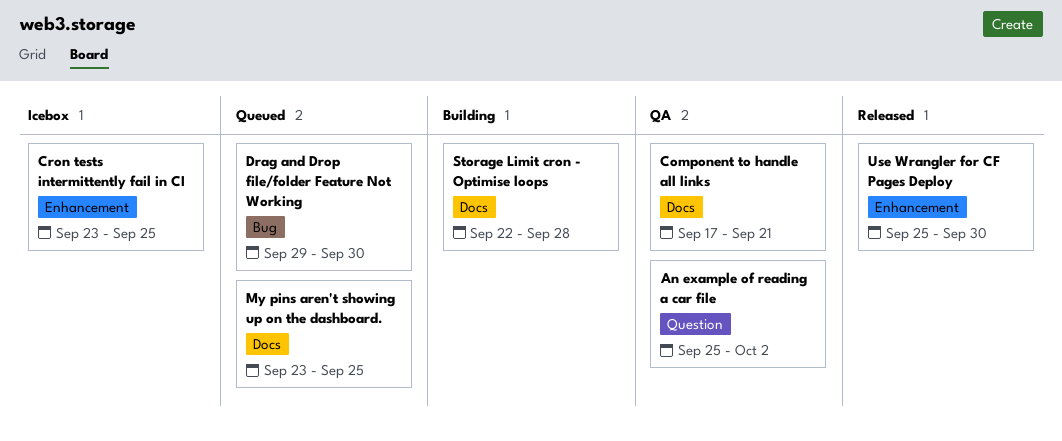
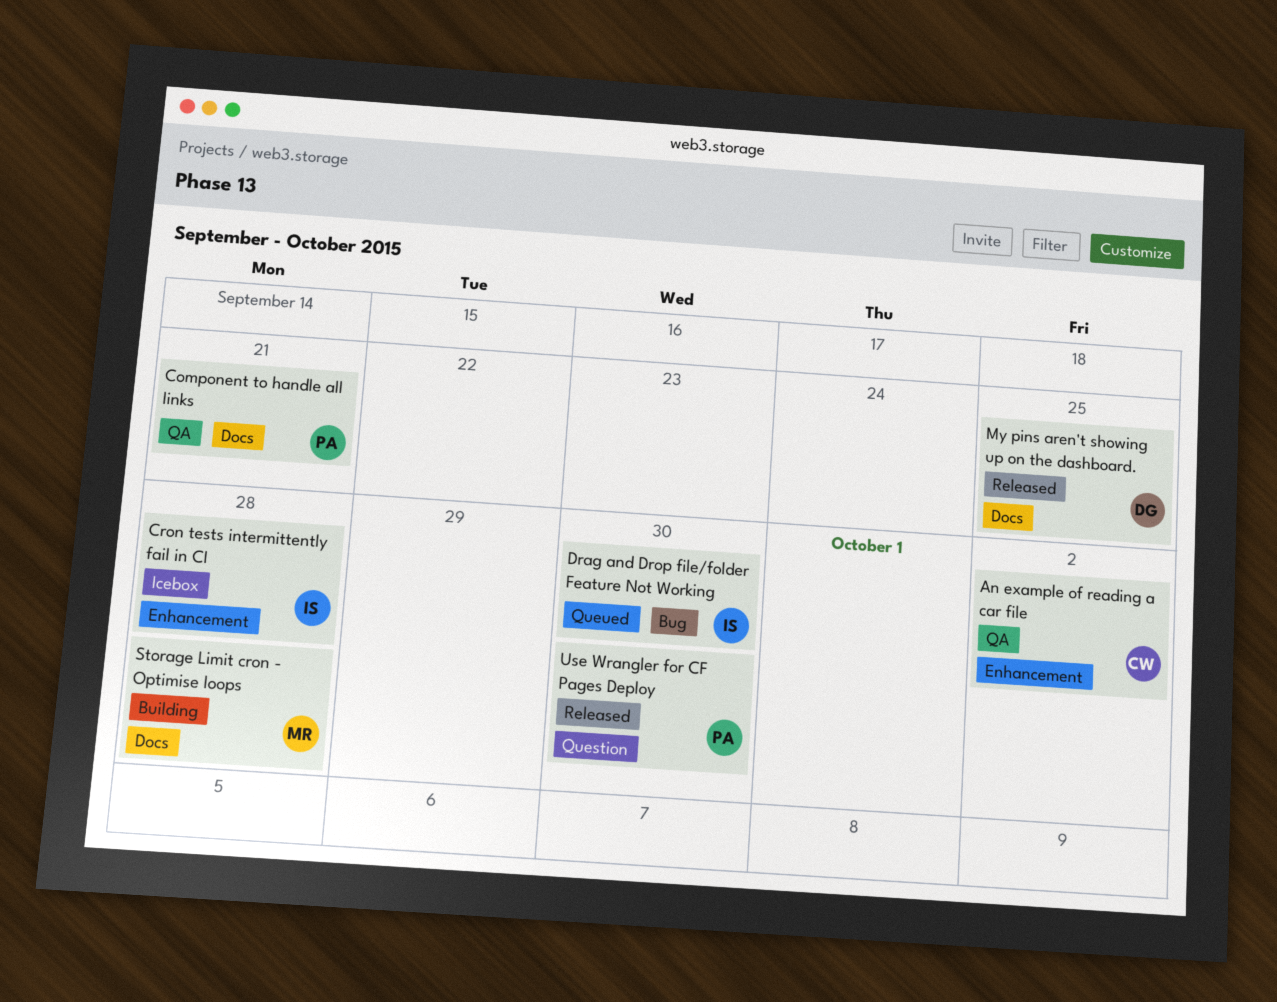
An example of reading a car file, label: Question -> Enhancement
Cron tests intermittently fail in CI, due: Sep 25 -> Sep 28
My pins aren't showing up on the dashboard., status: Queued -> Released
Use Wrangler for CF Pages Deploy, label: Enhancement -> Question

